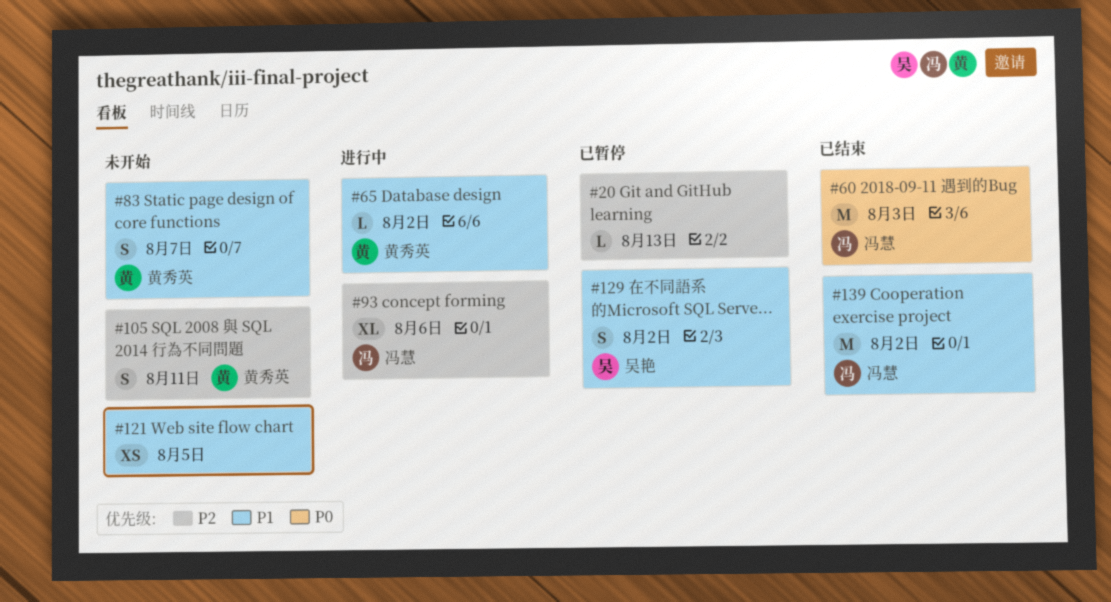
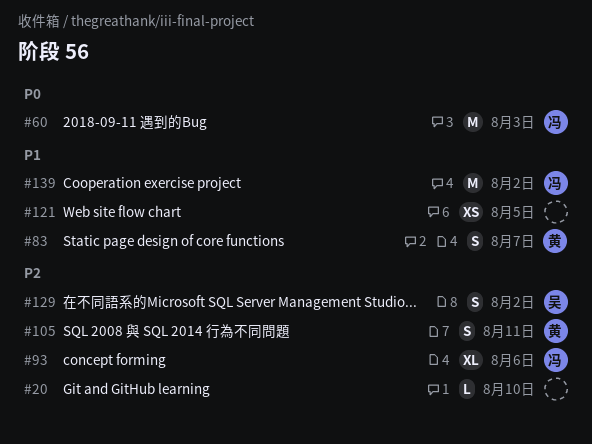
#20, due: Aug 13 -> Aug 10
#65: present -> none
#129, priority: P1 -> P2

